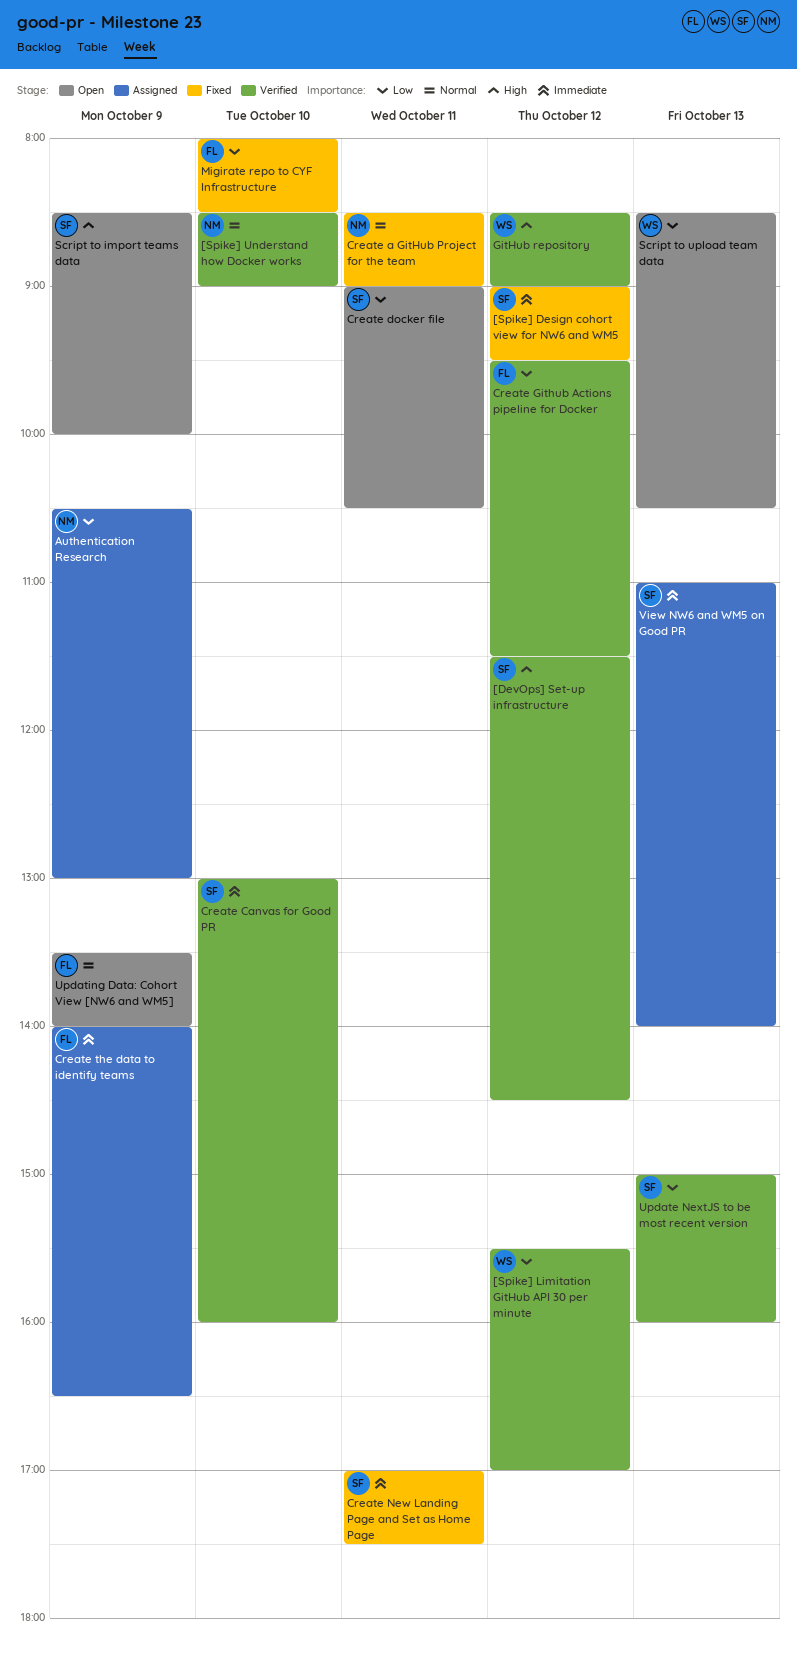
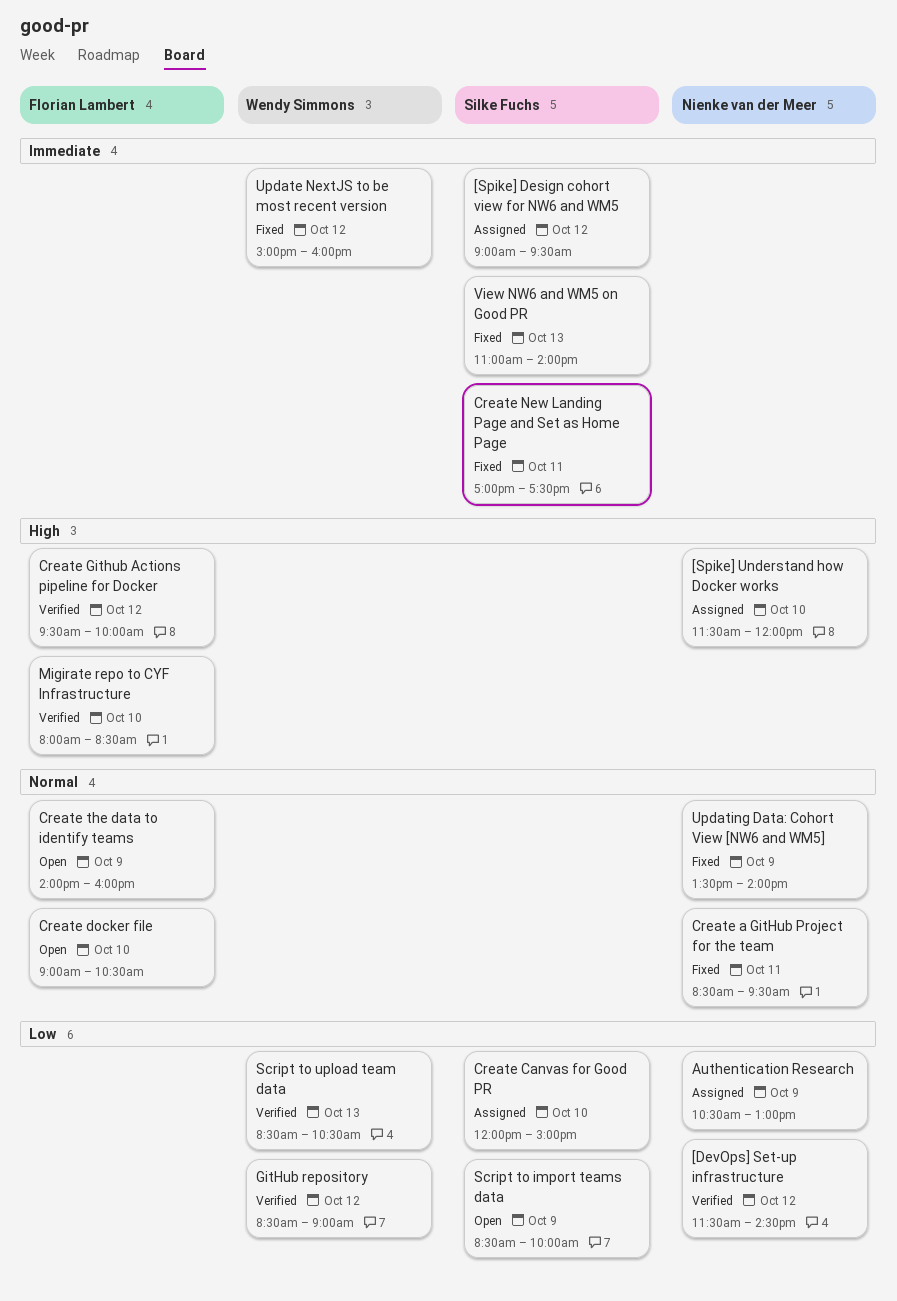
[DevOps] Set-up infrastructure, owner: Silke Fuchs -> Nienke van der Meer
[DevOps] Set-up infrastructure, priority: High -> Low
[Spike] Design cohort view for NW6 and WM5, status: Fixed -> Assigned
[Spike] Limitation GitHub API 30 per minute: present -> none
[Spike] Understand how Docker works, status: Verified -> Assigned
[Spike] Understand how Docker works, priority: Normal -> High
[Spike] Understand how Docker works, begins: 08:30 -> 11:30
[Spike] Understand how Docker works, ends: 09:00 -> 12:00
Create a GitHub Project for the team, ends: 09:00 -> 09:30
Create Canvas for Good PR, status: Verified -> Assigned
Create Canvas for Good PR, priority: Immediate -> Low
Create Canvas for Good PR, begins: 13:00 -> 12:00
Create Canvas for Good PR, ends: 16:00 -> 15:00
Create docker file, owner: Silke Fuchs -> Florian Lambert
Create docker file, priority: Low -> Normal
Create docker file, day: Oct 11 -> Oct 10
Create Github Actions pipeline for Docker, priority: Low -> High
Create Github Actions pipeline for Docker, ends: 11:30 -> 10:00
Create the data to identify teams, status: Assigned -> Open
Create the data to identify teams, priority: Immediate -> Normal
Create the data to identify teams, ends: 16:30 -> 16:00
GitHub repository, priority: High -> Low
Migirate repo to CYF Infrastructure, status: Fixed -> Verified
Migirate repo to CYF Infrastructure, priority: Low -> High
Script to import teams data, priority: High -> Low
Script to upload team data, status: Open -> Verified
Update NextJS to be most recent version, status: Verified -> Fixed
Update NextJS to be most recent version, owner: Silke Fuchs -> Wendy Simmons
Update NextJS to be most recent version, priority: Low -> Immediate
Update NextJS to be most recent version, day: Oct 13 -> Oct 12
Updating Data: Cohort View [NW6 and WM5], status: Open -> Fixed
Updating Data: Cohort View [NW6 and WM5], owner: Florian Lambert -> Nienke van der Meer
View NW6 and WM5 on Good PR, status: Assigned -> Fixed

